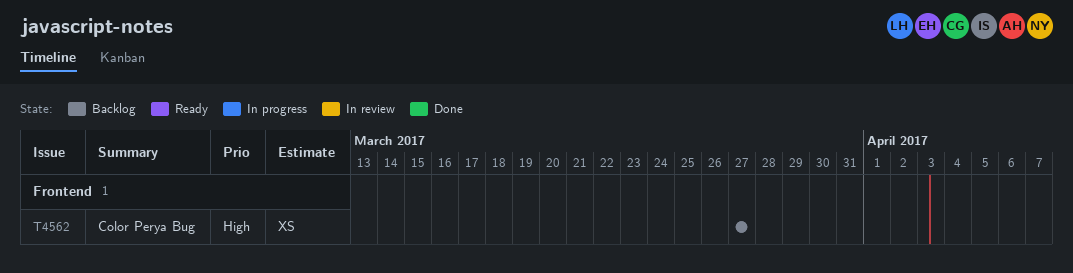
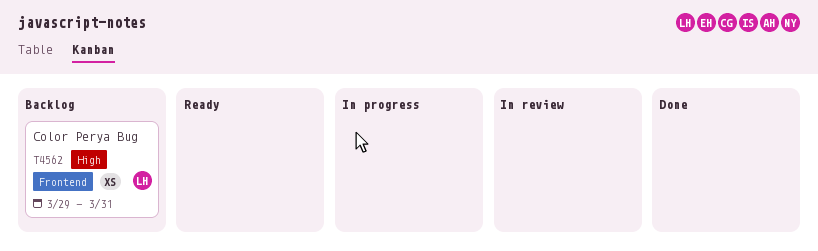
T4562, start: Mar 27 -> Mar 29
T4562, due: Mar 27 -> Mar 31

